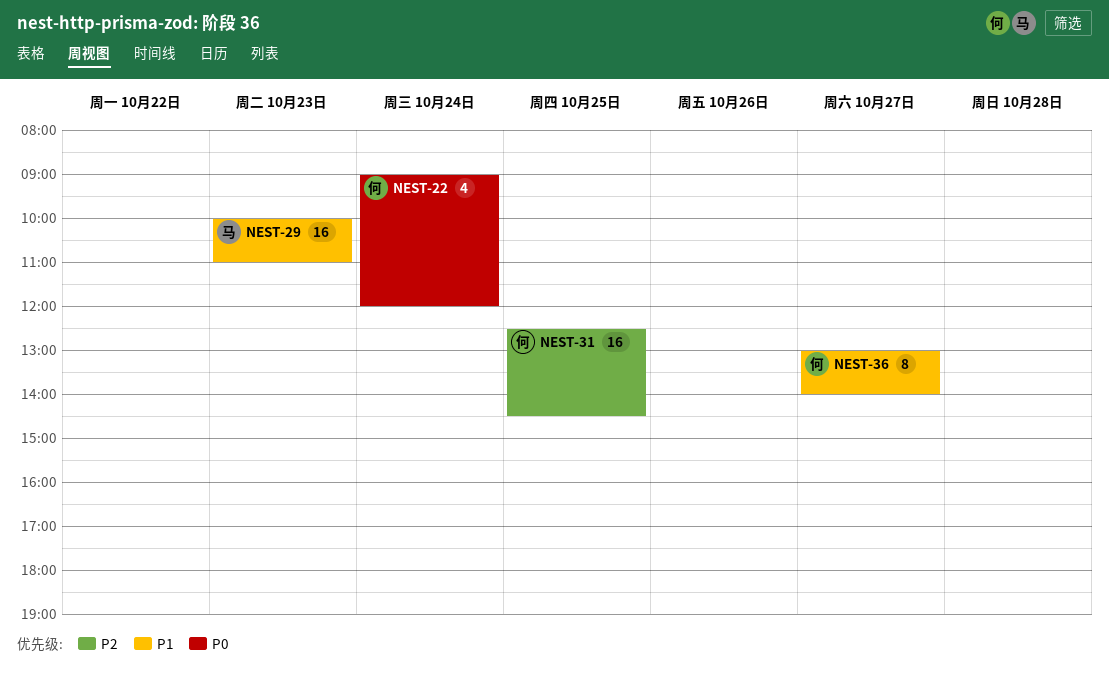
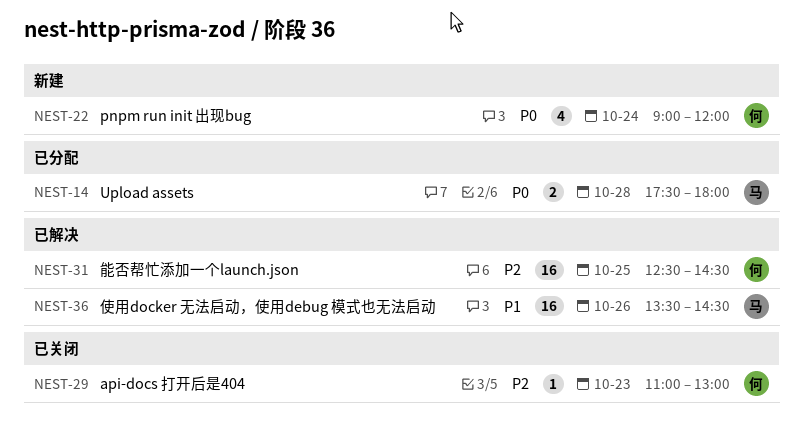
NEST-14: none -> present
NEST-29, owner: 马 -> 何
NEST-29, priority: P1 -> P2
NEST-29, estimate: 16 -> 1
NEST-29, begins: 10:00 -> 11:00
NEST-29, ends: 11:00 -> 13:00
NEST-36, owner: 何 -> 马
NEST-36, estimate: 8 -> 16
NEST-36, day: Oct 27 -> Oct 26
NEST-36, begins: 13:00 -> 13:30
NEST-36, ends: 14:00 -> 14:30

